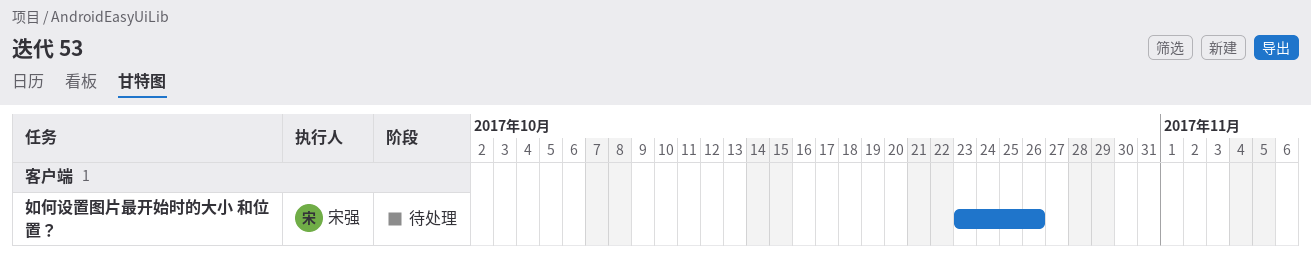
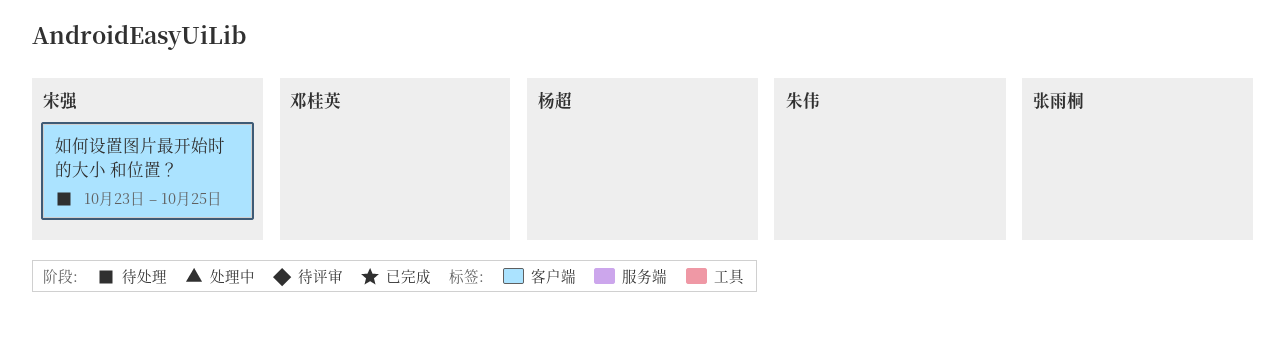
如何设置图片最开始时的大小 和位置？, due: Oct 26 -> Oct 25

